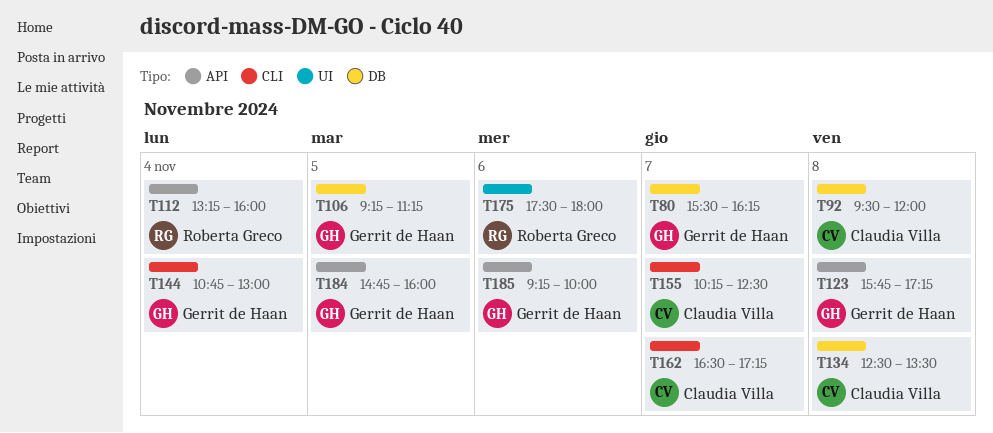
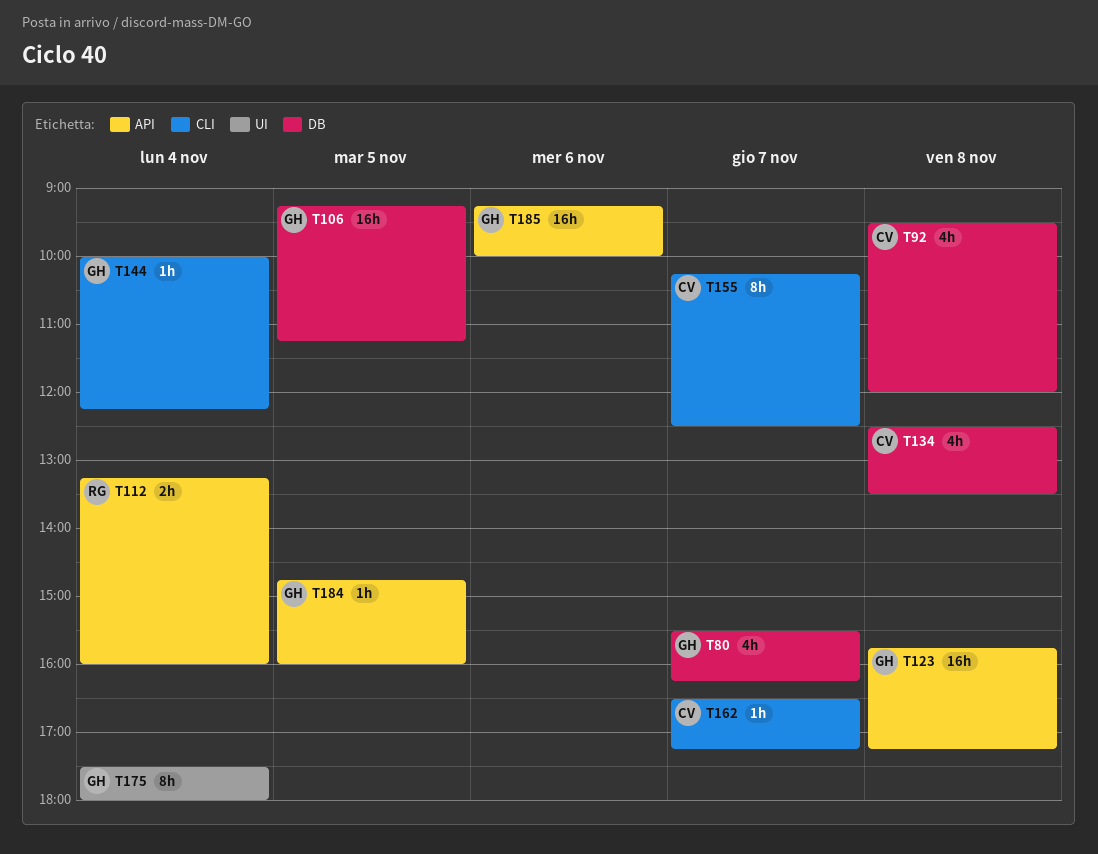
T144, begins: 10:45 -> 10:00
T144, ends: 13:00 -> 12:15
T175, owner: Roberta Greco -> Gerrit de Haan
T175, day: Nov 6 -> Nov 4

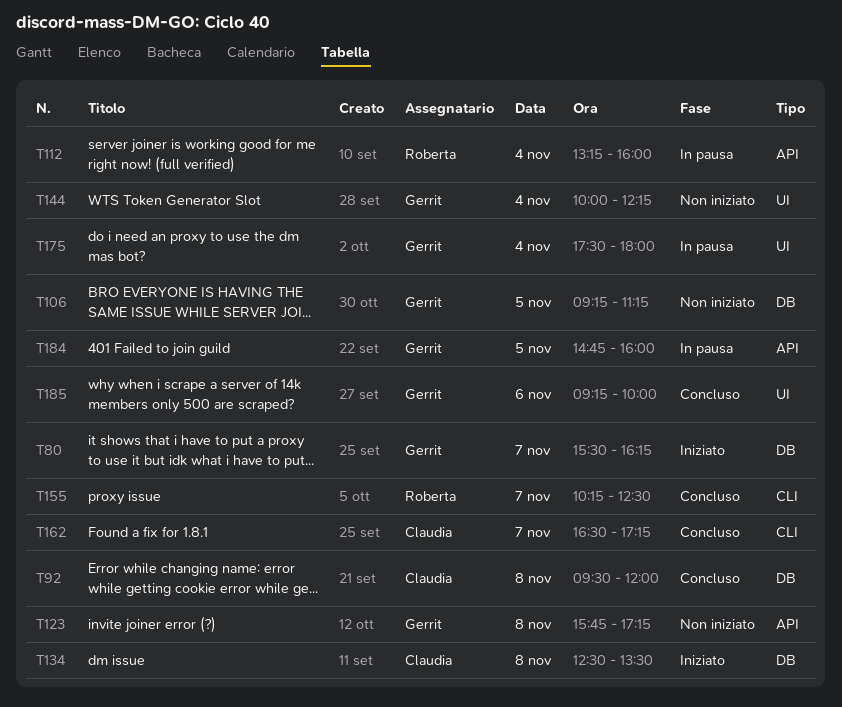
T144, label: CLI -> UI
T155, owner: Claudia -> Roberta
T185, label: API -> UI

